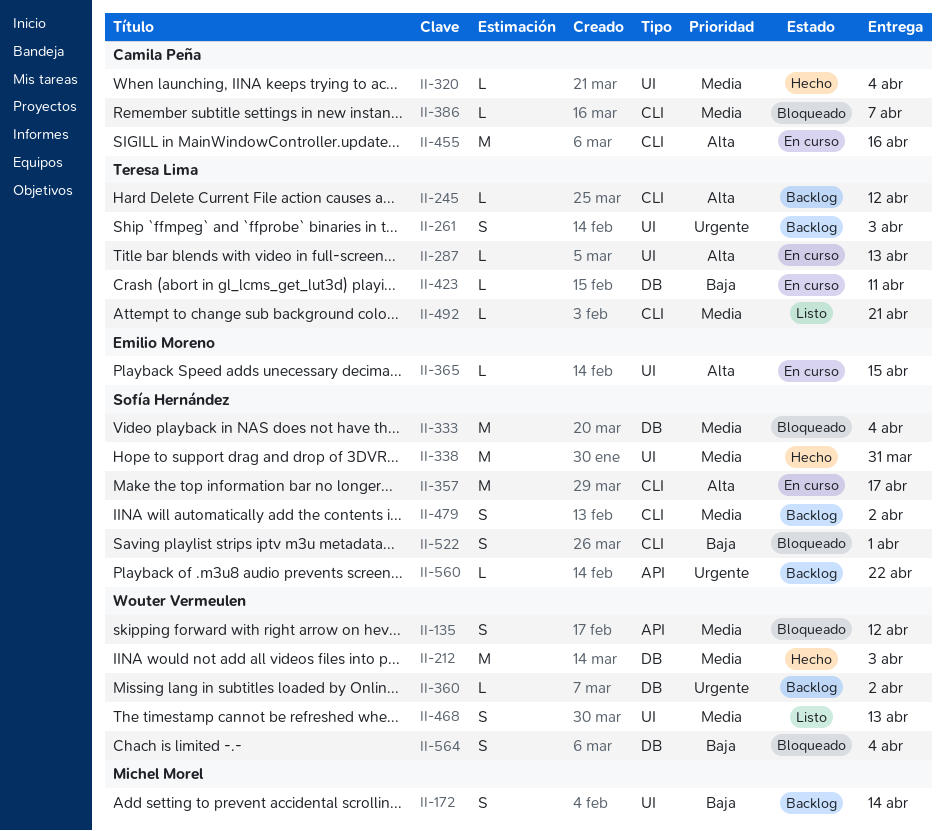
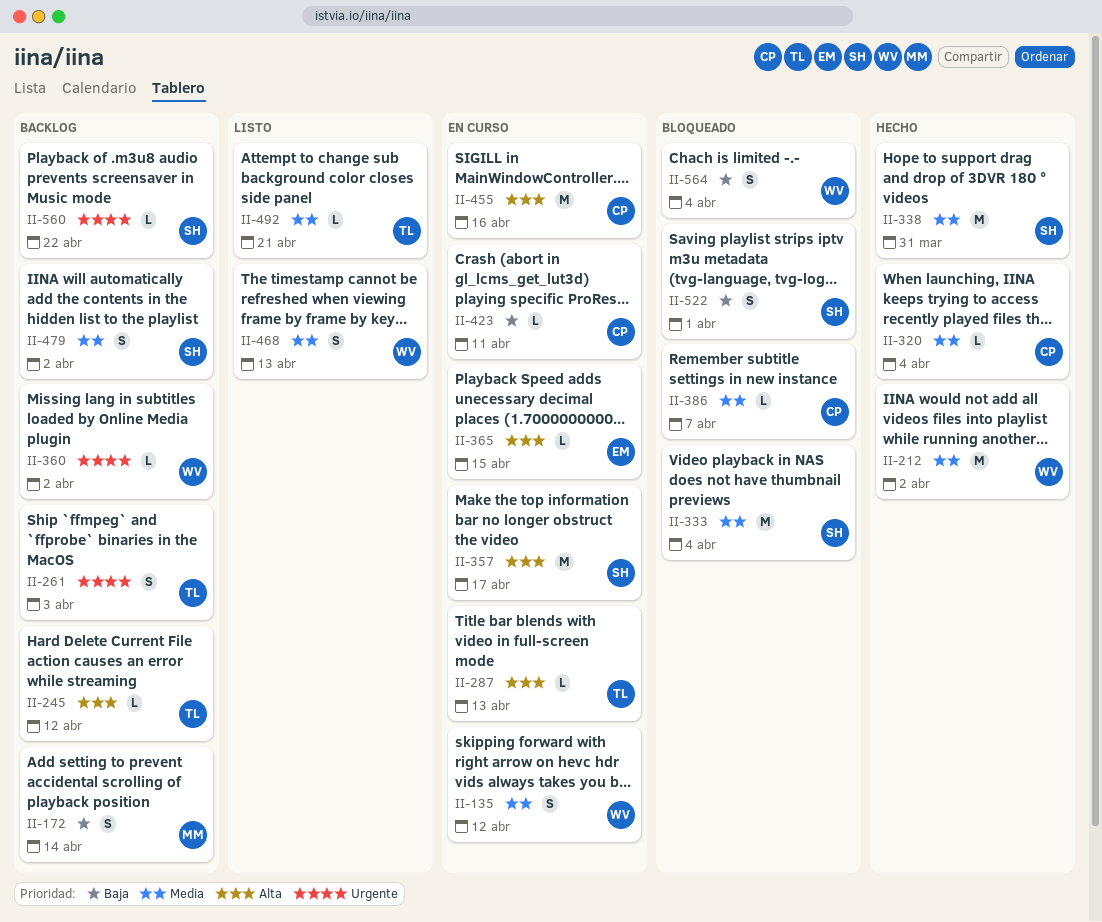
II-135, status: Bloqueado -> En curso
II-212, due: Apr 3 -> Apr 2
II-423, owner: Teresa Lima -> Camila Peña

